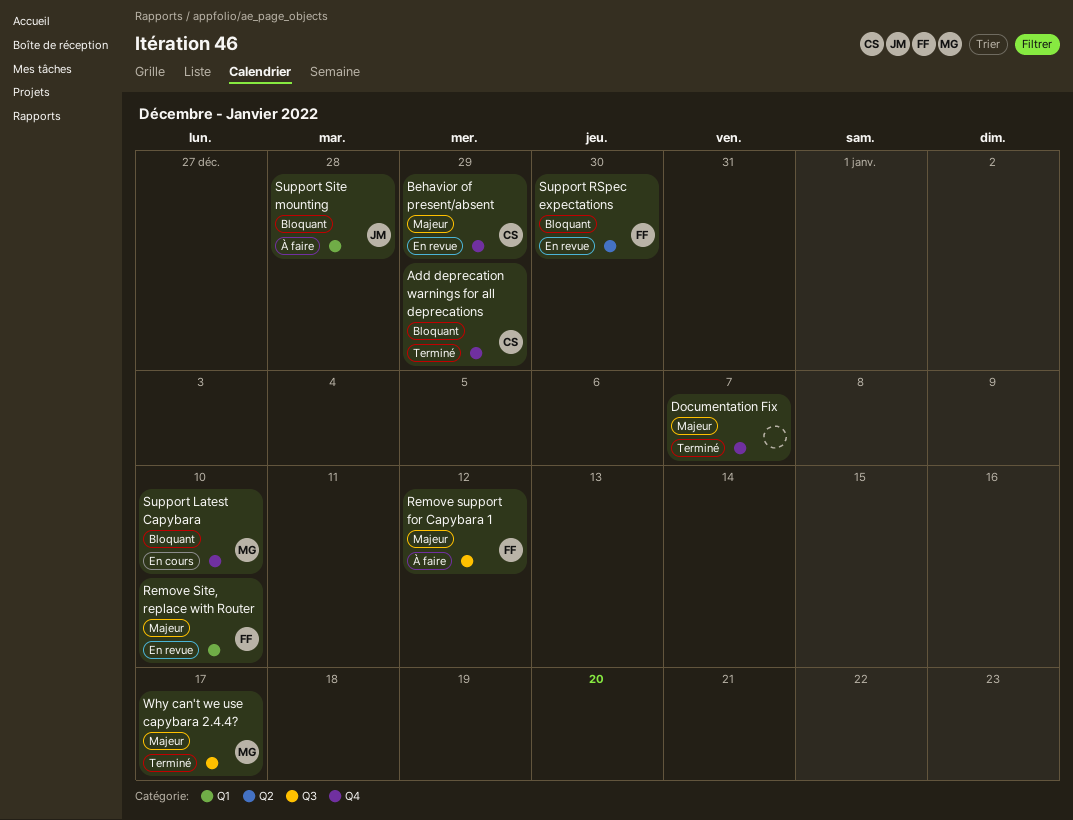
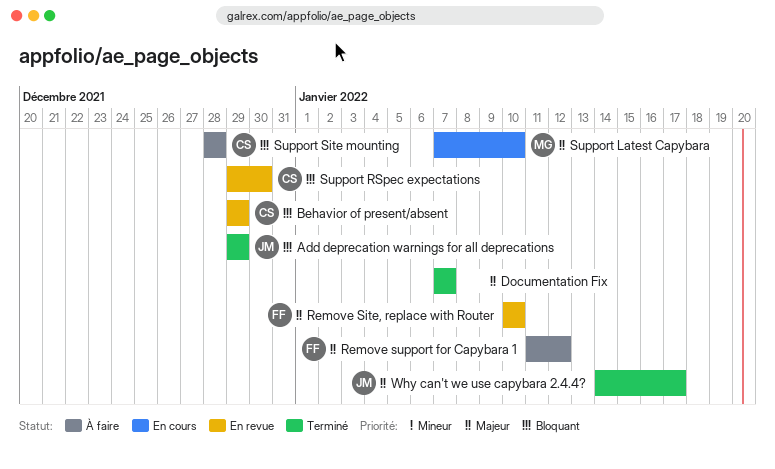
Add deprecation warnings for all deprecations, owner: CS -> JM
Behavior of present/absent, priority: Majeur -> Bloquant
Support Latest Capybara, priority: Bloquant -> Majeur
Support RSpec expectations, owner: FF -> CS
Support Site mounting, owner: JM -> CS
Why can't we use capybara 2.4.4?, owner: MG -> JM

